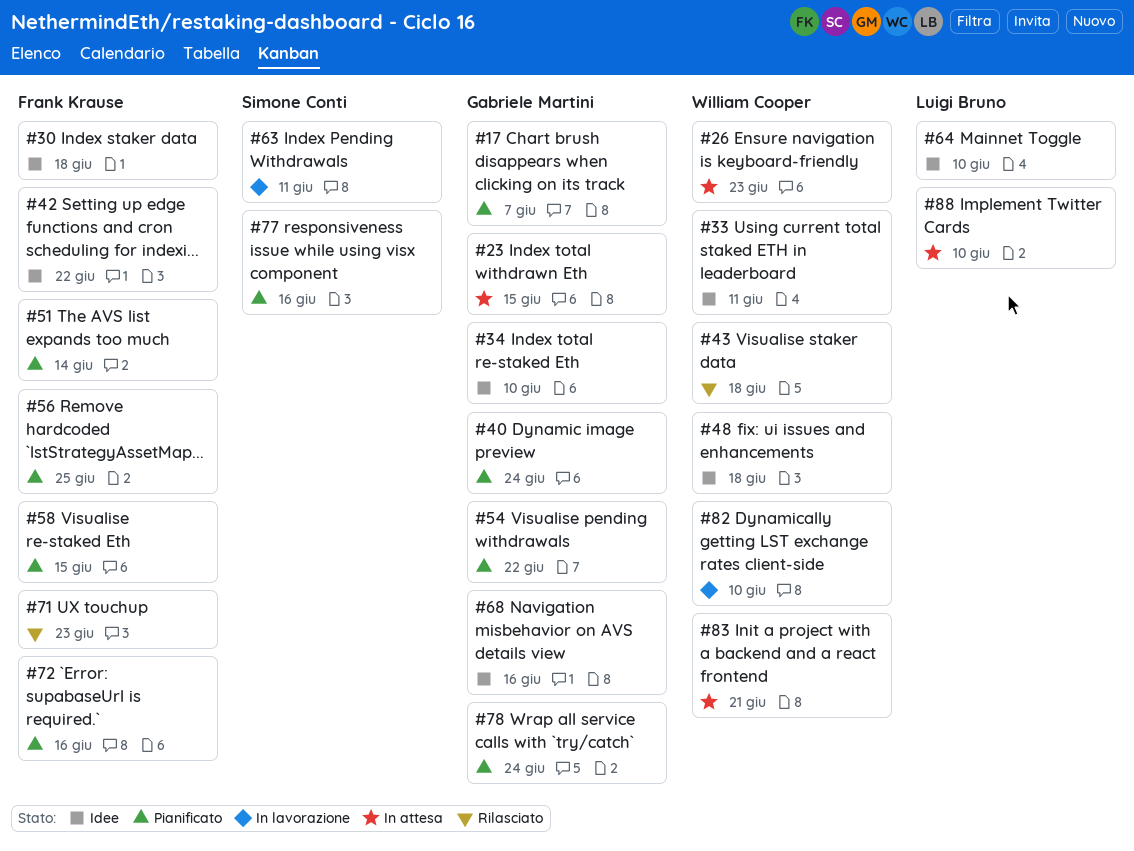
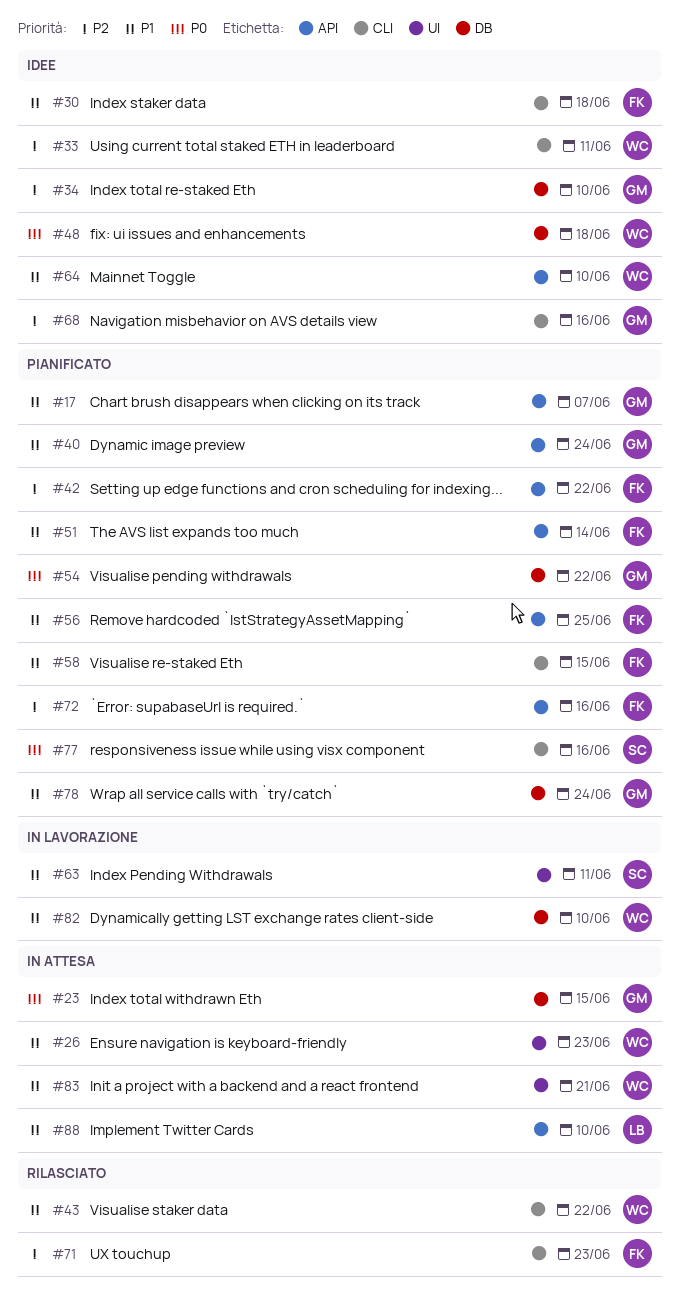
#42, status: Idee -> Pianificato
#43, due: Jun 18 -> Jun 22
#64, owner: Luigi Bruno -> William Cooper

